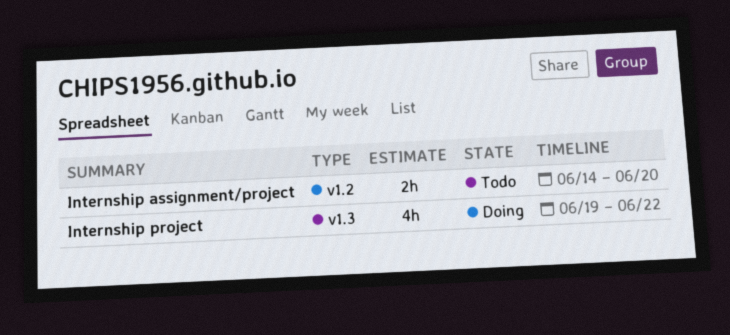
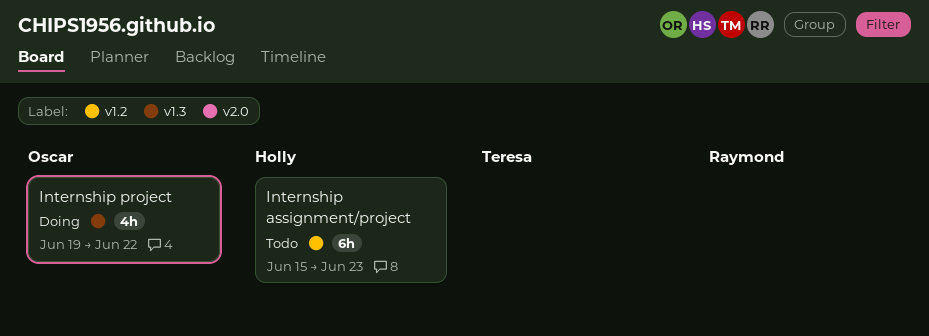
Internship assignment/project, estimate: 2h -> 6h
Internship assignment/project, start: Jun 14 -> Jun 15
Internship assignment/project, due: Jun 20 -> Jun 23

